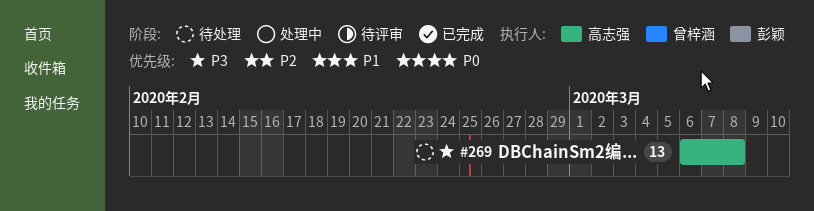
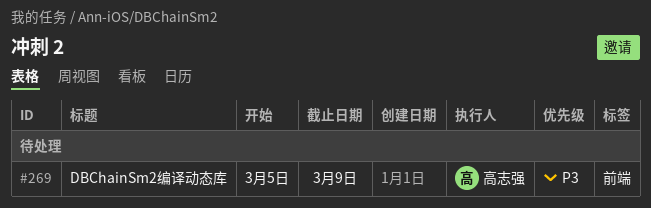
#269, start: Mar 6 -> Mar 5
#269, due: Mar 8 -> Mar 9

